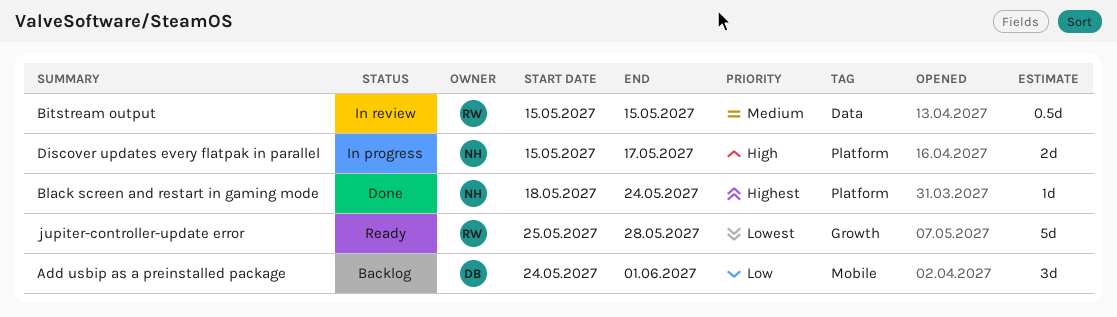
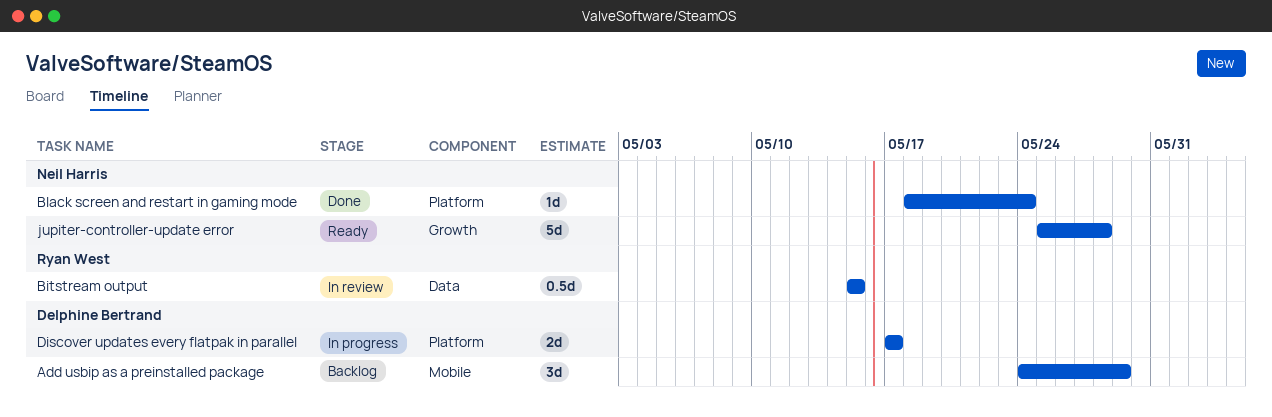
Add usbip as a preinstalled package, due: Jun 1 -> May 29
Discover updates every flatpak in parallel, owner: Neil Harris -> Delphine Bertrand
Discover updates every flatpak in parallel, start: May 15 -> May 17
jupiter-controller-update error, owner: Ryan West -> Neil Harris

